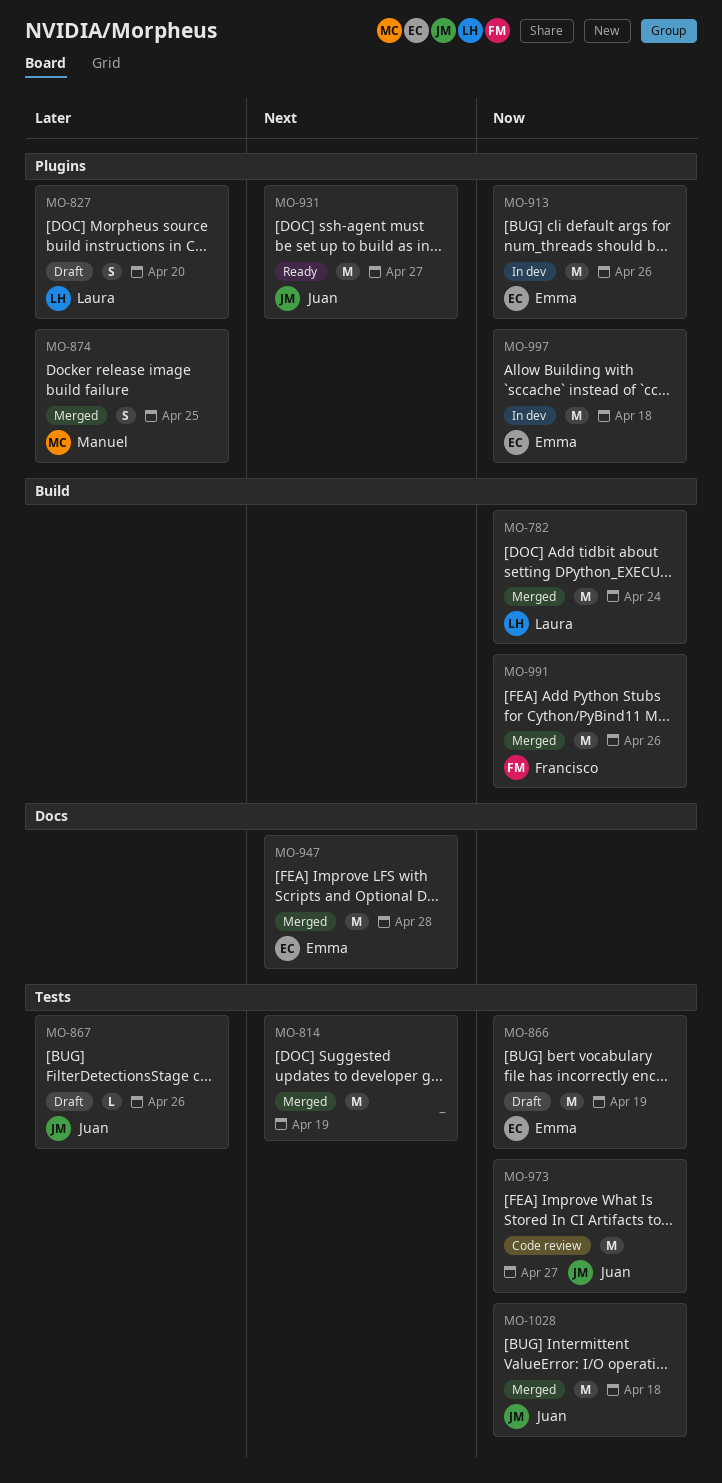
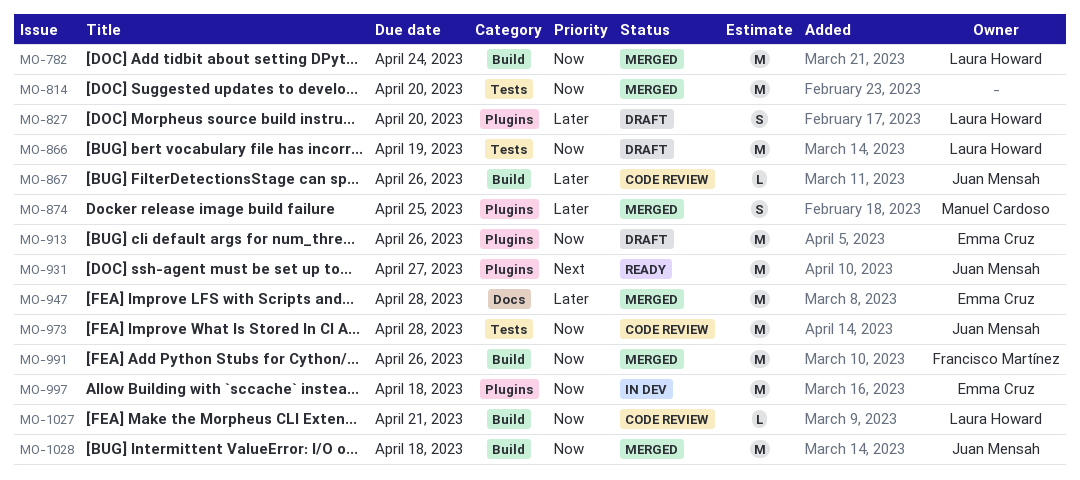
MO-814, priority: Next -> Now
MO-814, due: Apr 19 -> Apr 20
MO-866, owner: Emma Cruz -> Laura Howard
MO-867, status: Draft -> Code review
MO-867, label: Tests -> Build
MO-913, status: In dev -> Draft
MO-947, priority: Next -> Later
MO-973, due: Apr 27 -> Apr 28
MO-1027: none -> present
MO-1028, label: Tests -> Build

